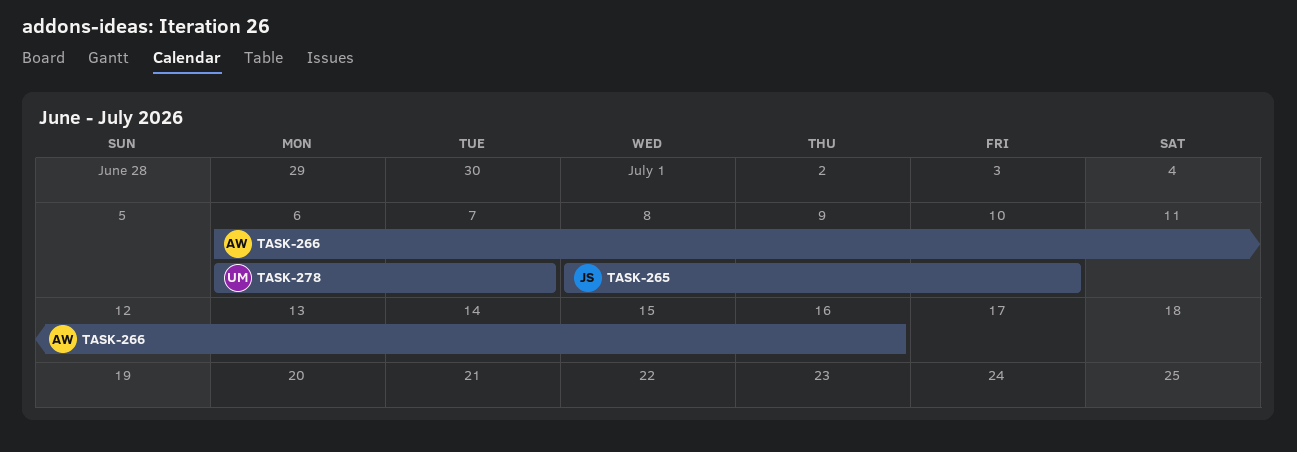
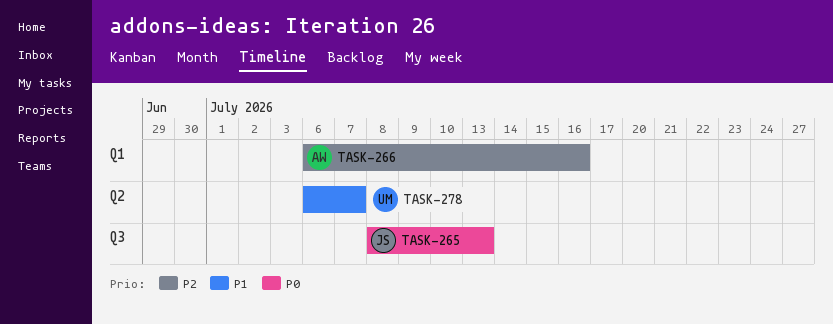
TASK-265, due: Jul 10 -> Jul 13

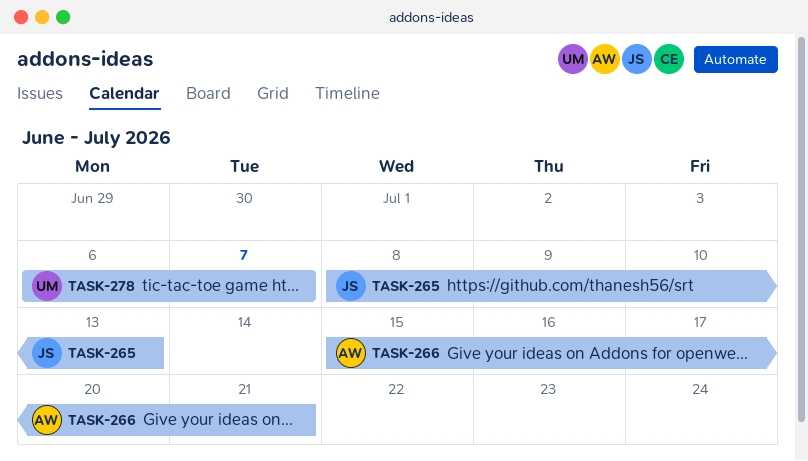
TASK-266, start: Jul 6 -> Jul 15
TASK-266, due: Jul 16 -> Jul 21

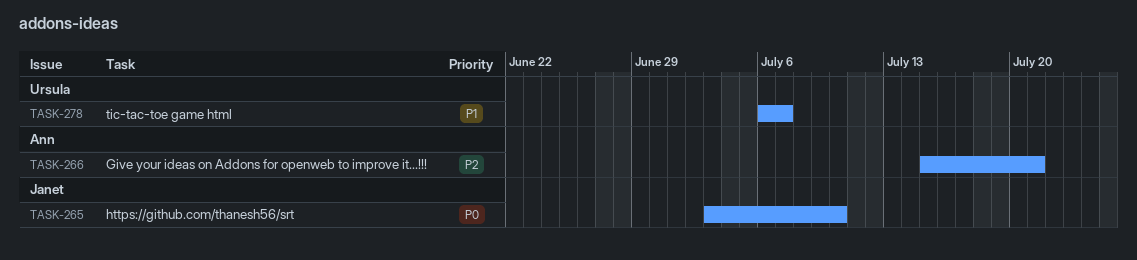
TASK-265, start: Jul 8 -> Jul 3
TASK-265, due: Jul 13 -> Jul 10

